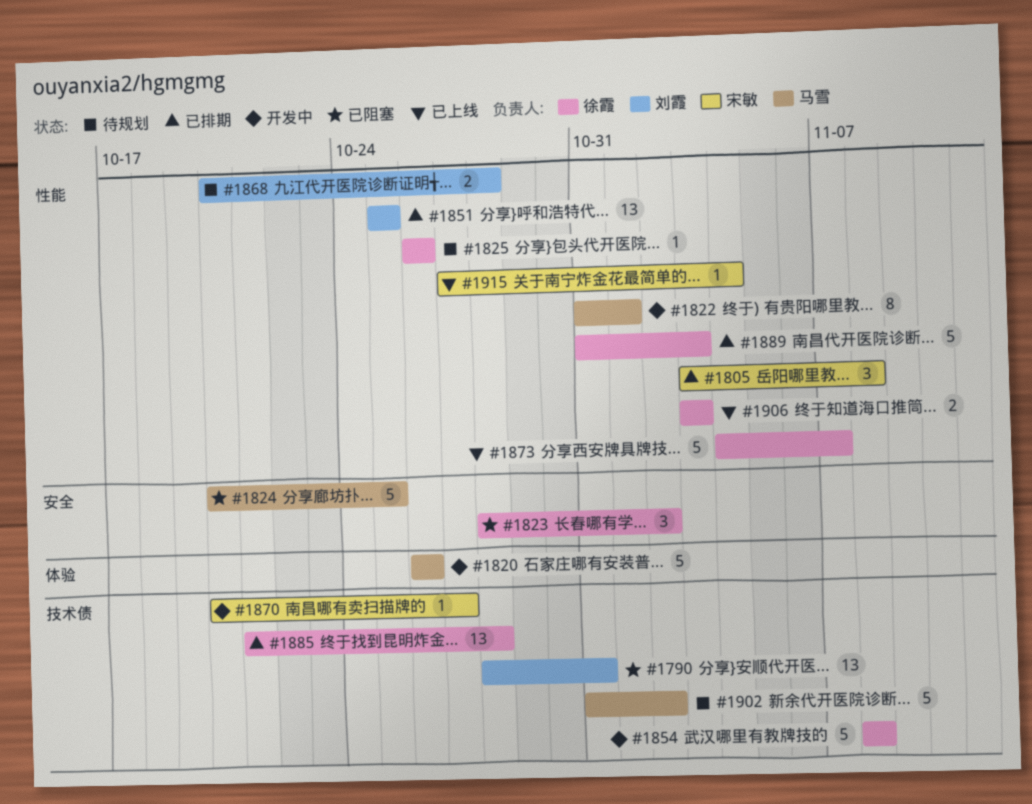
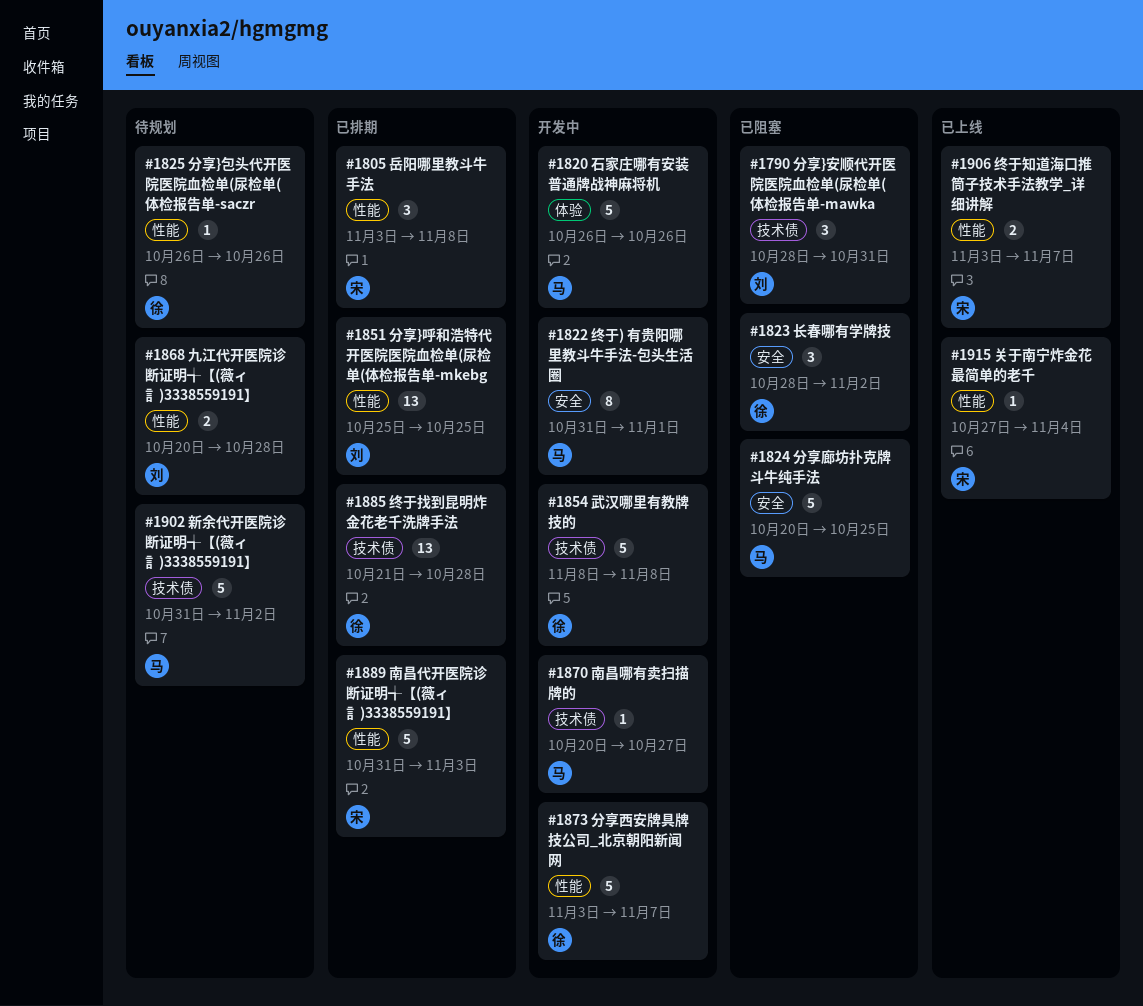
#1790, estimate: 13 -> 3
#1822, label: 性能 -> 安全
#1870, owner: 宋敏 -> 马雪
#1873, status: 已上线 -> 开发中
#1873, start: Nov 4 -> Nov 3
#1889, owner: 徐霞 -> 宋敏
#1906, owner: 徐霞 -> 宋敏
#1906, due: Nov 3 -> Nov 7

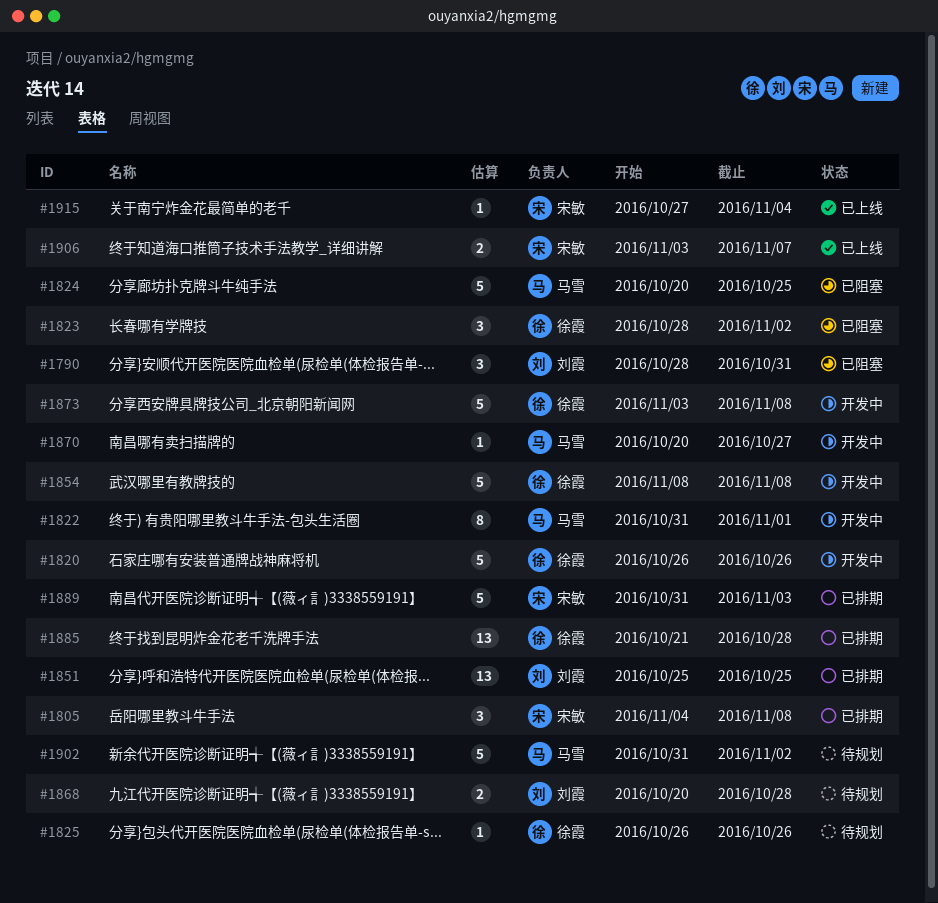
#1805, start: Nov 3 -> Nov 4
#1820, owner: 马雪 -> 徐霞
#1873, due: Nov 7 -> Nov 8

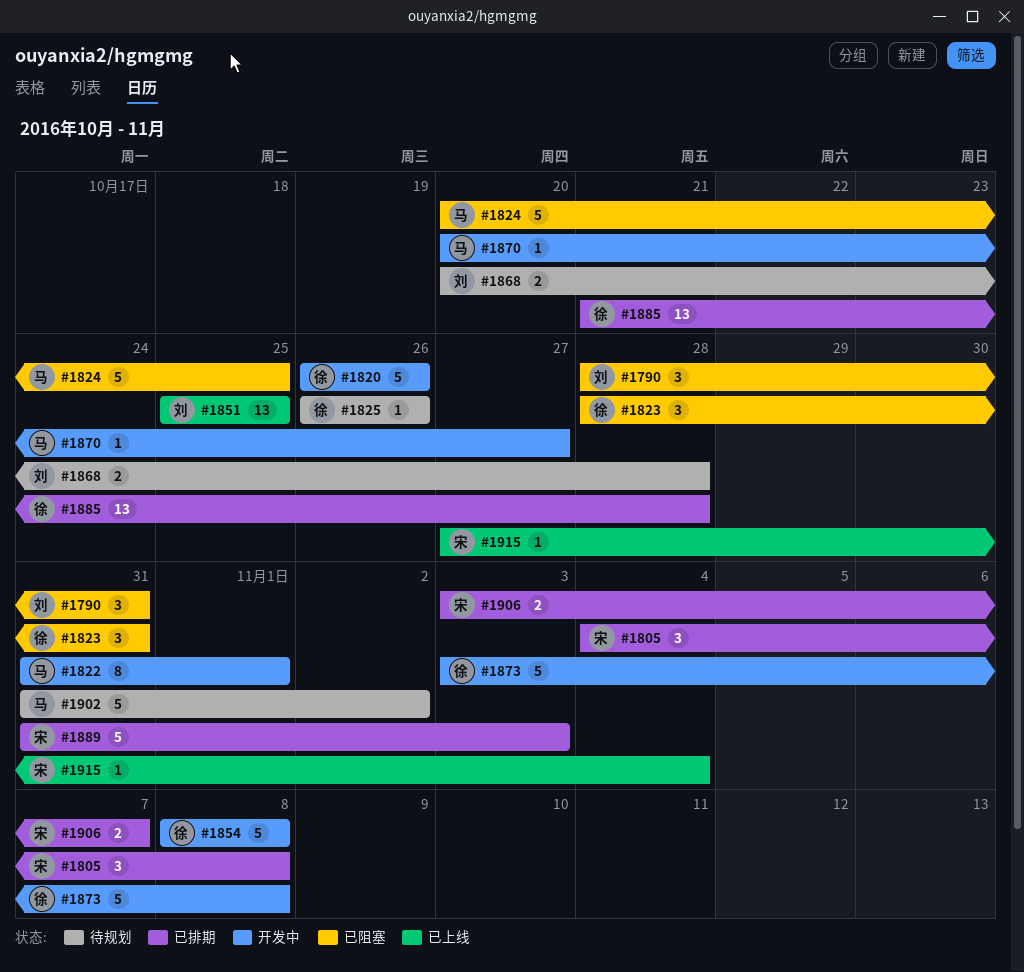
#1823, due: Nov 2 -> Oct 31
#1851, status: 已排期 -> 已上线
#1906, status: 已上线 -> 已排期

